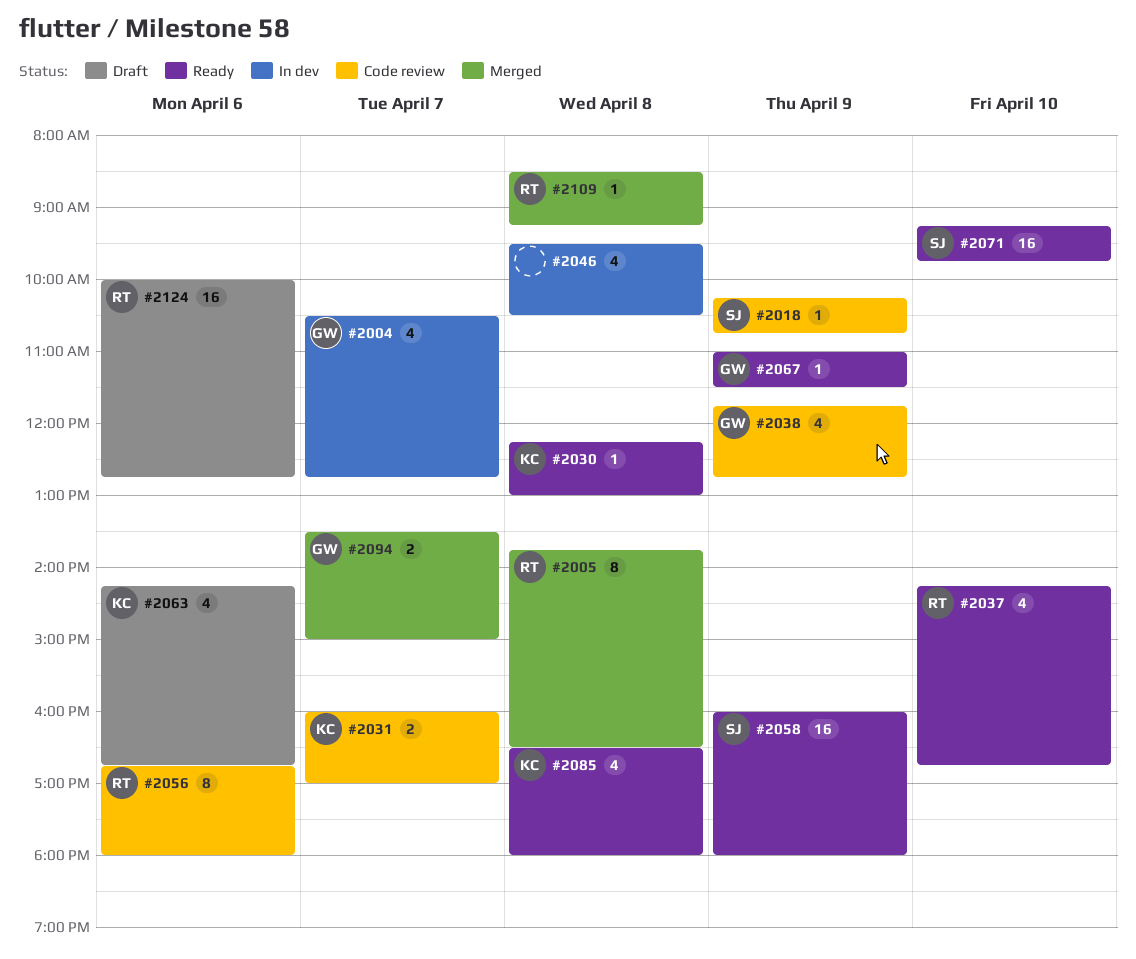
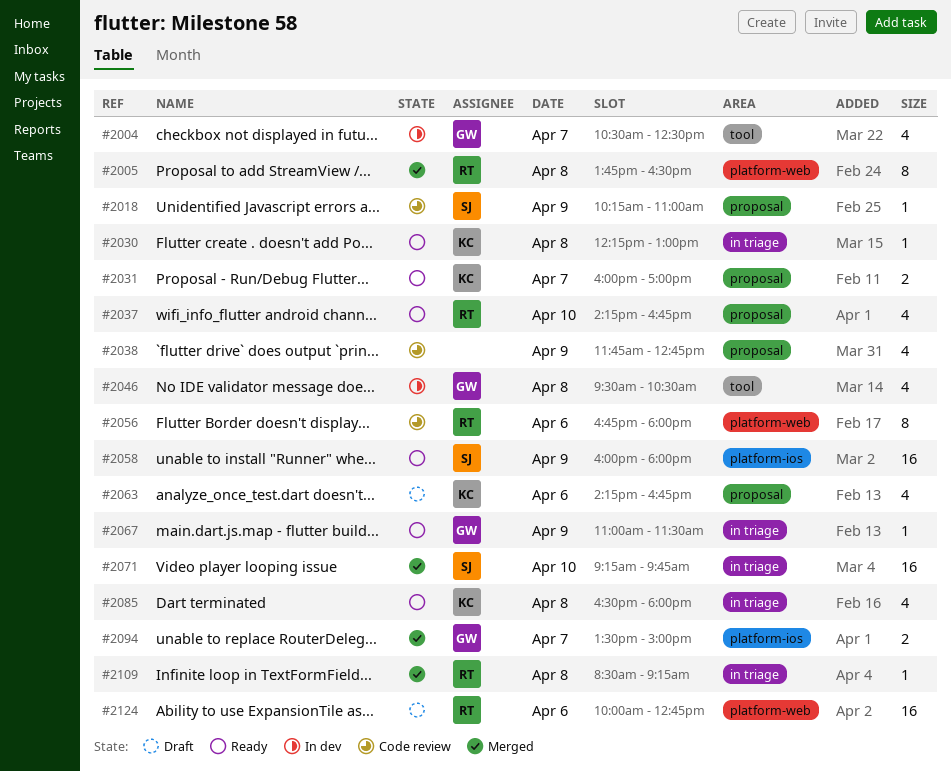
#2004, ends: 12:45 -> 12:30
#2018, ends: 10:45 -> 11:00
#2031, status: Code review -> Ready
#2038, owner: GW -> none
#2046, owner: none -> GW
#2071, status: Ready -> Merged

